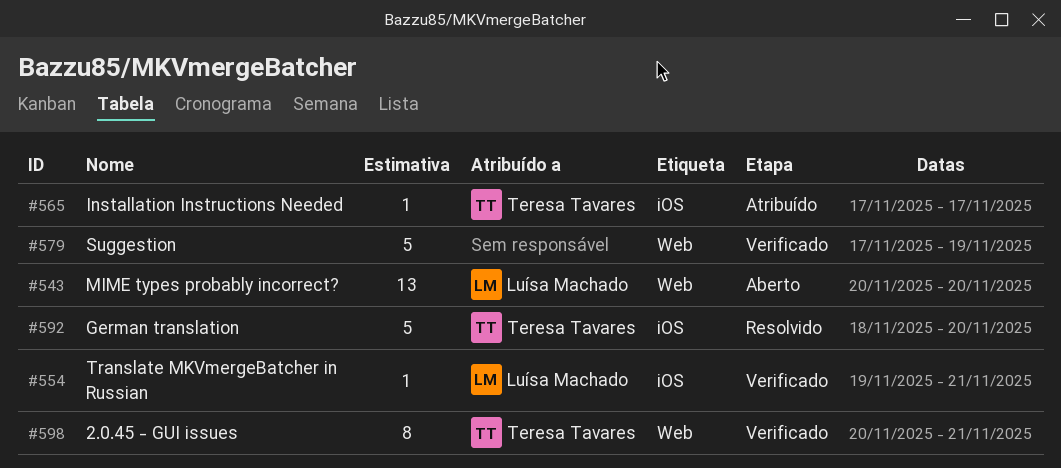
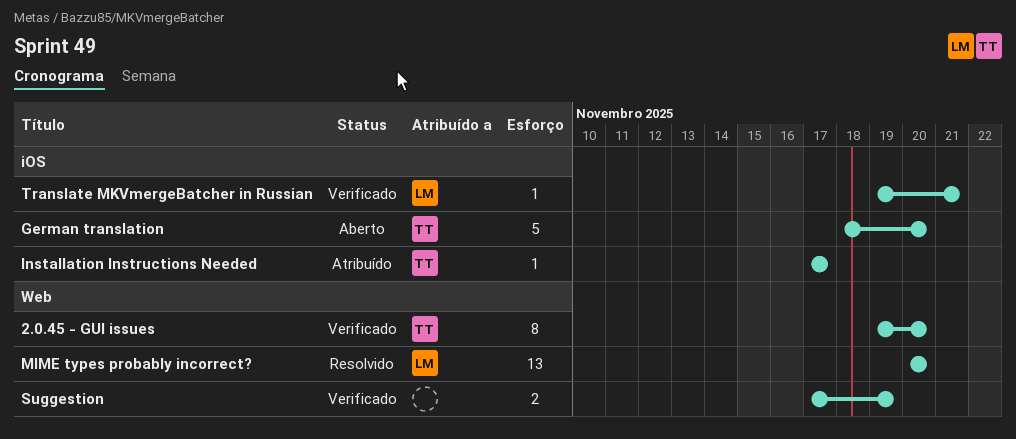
2.0.45 - GUI issues, start: Nov 20 -> Nov 19
2.0.45 - GUI issues, due: Nov 21 -> Nov 20
German translation, status: Resolvido -> Aberto
MIME types probably incorrect?, status: Aberto -> Resolvido
Suggestion, estimate: 5 -> 2

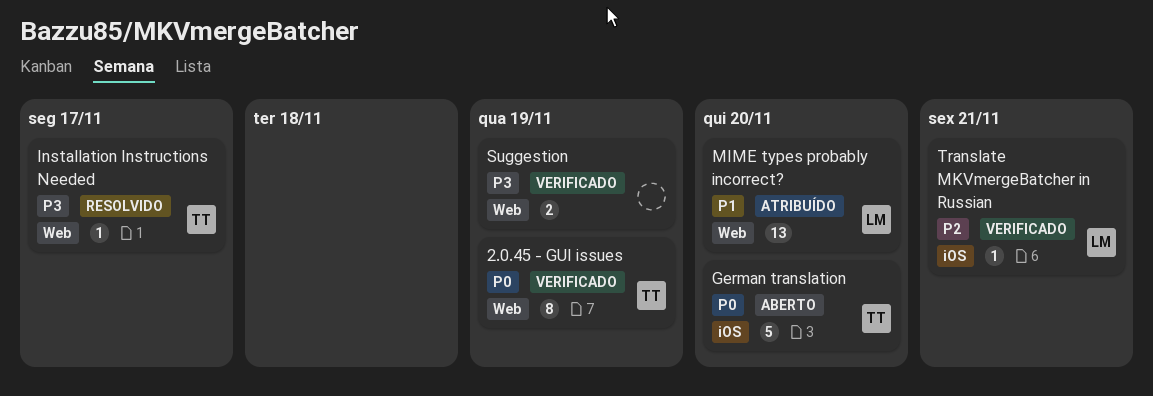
2.0.45 - GUI issues, due: Nov 20 -> Nov 19
Installation Instructions Needed, status: Atribuído -> Resolvido
Installation Instructions Needed, label: iOS -> Web
MIME types probably incorrect?, status: Resolvido -> Atribuído

